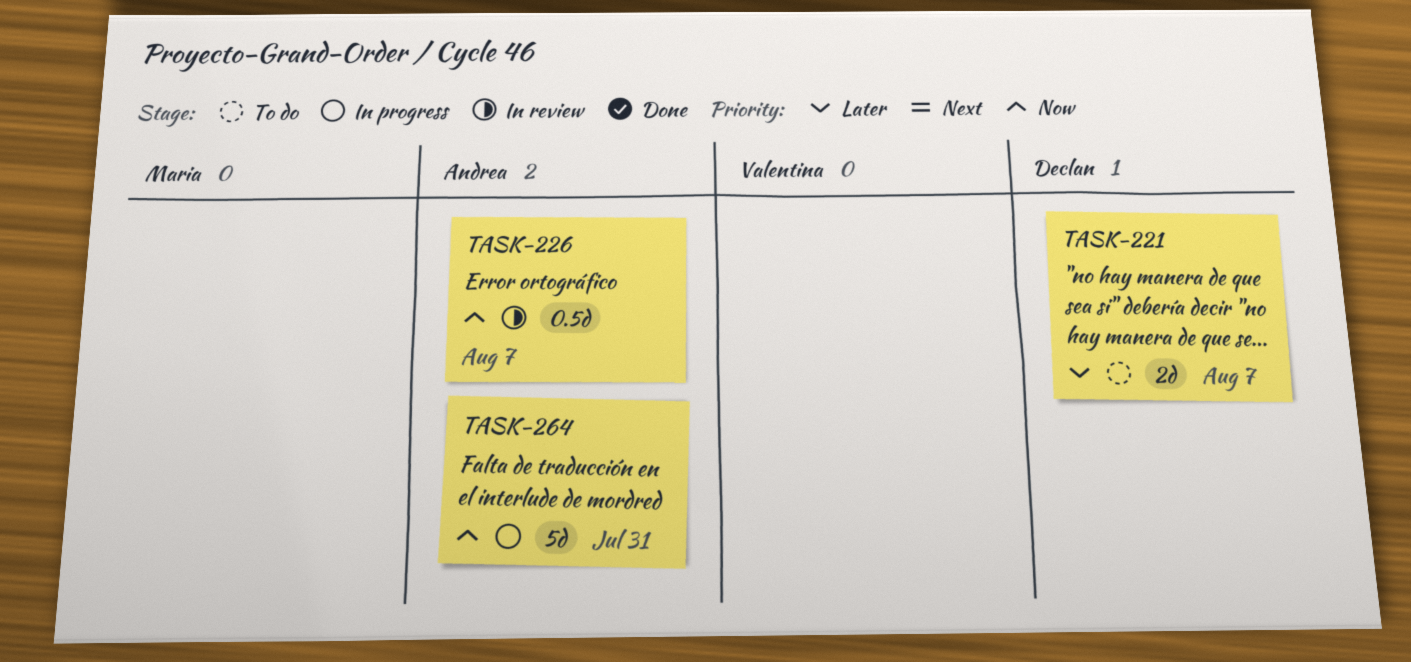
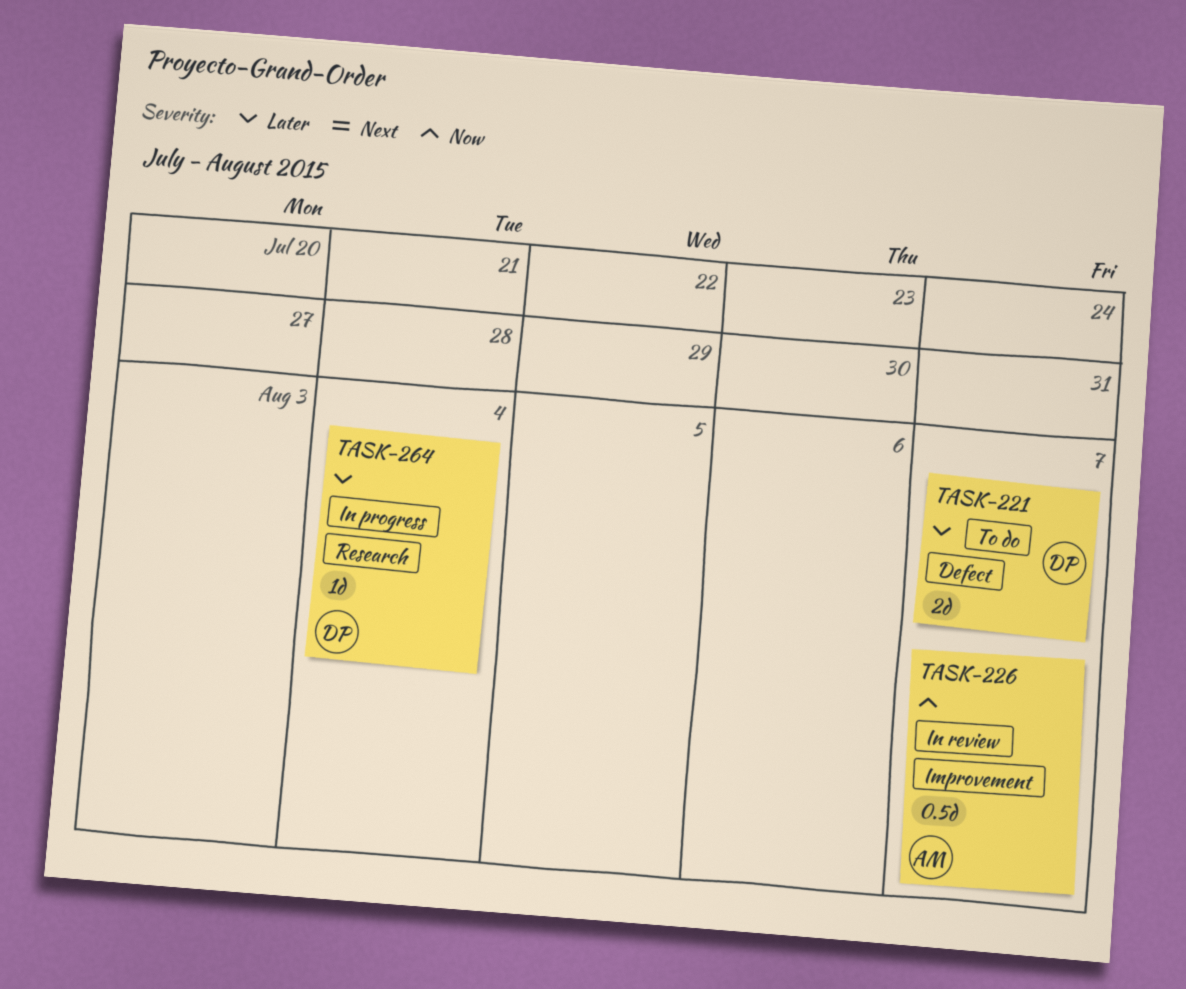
TASK-264, owner: Andrea -> Declan
TASK-264, priority: Now -> Later
TASK-264, estimate: 5d -> 1d
TASK-264, due: Jul 31 -> Aug 4

